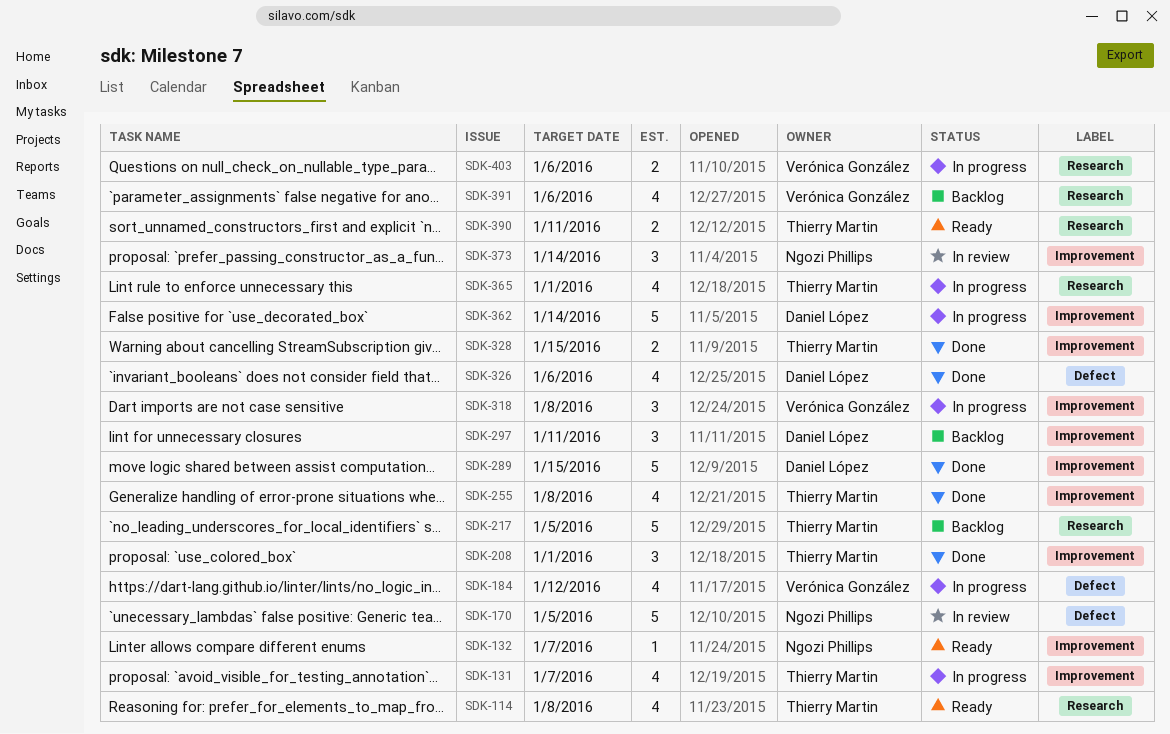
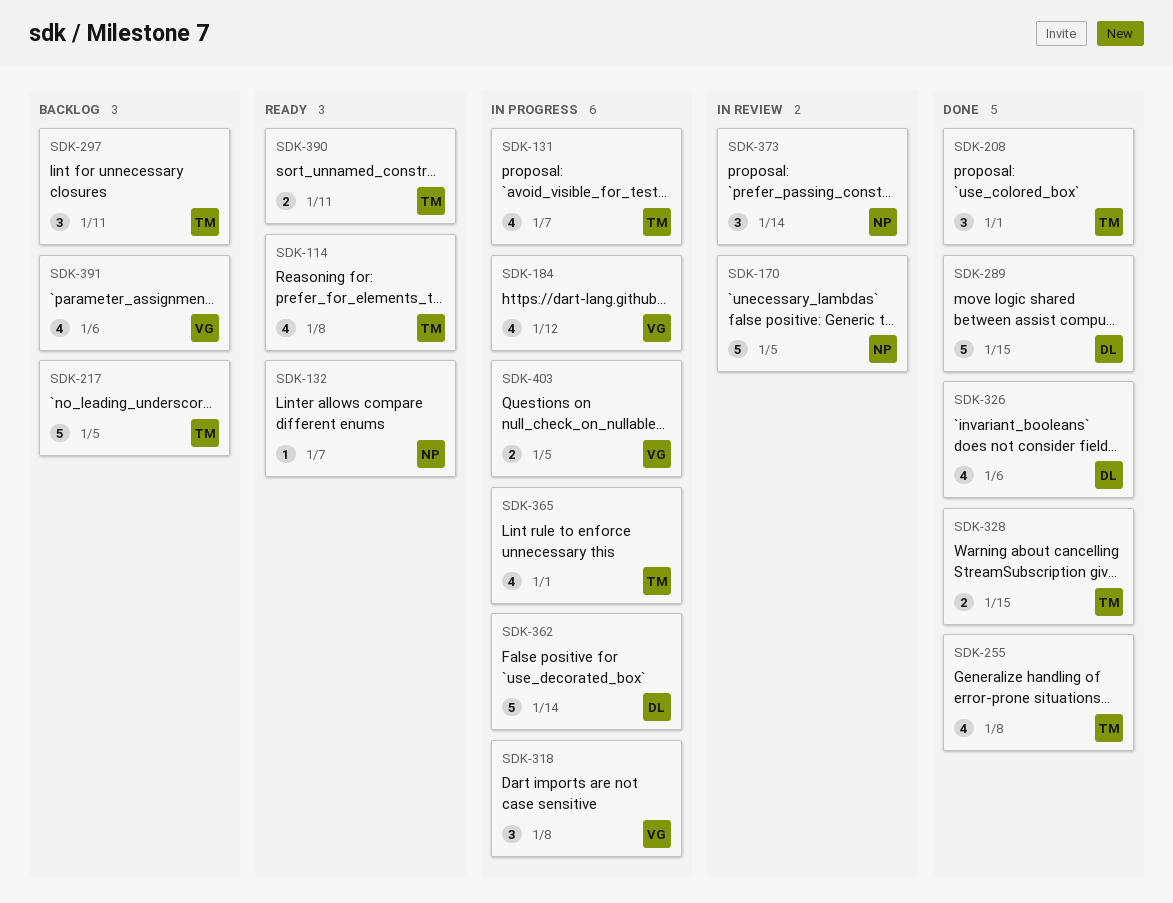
SDK-297, owner: Daniel López -> Thierry Martin
SDK-403, due: Jan 6 -> Jan 5

